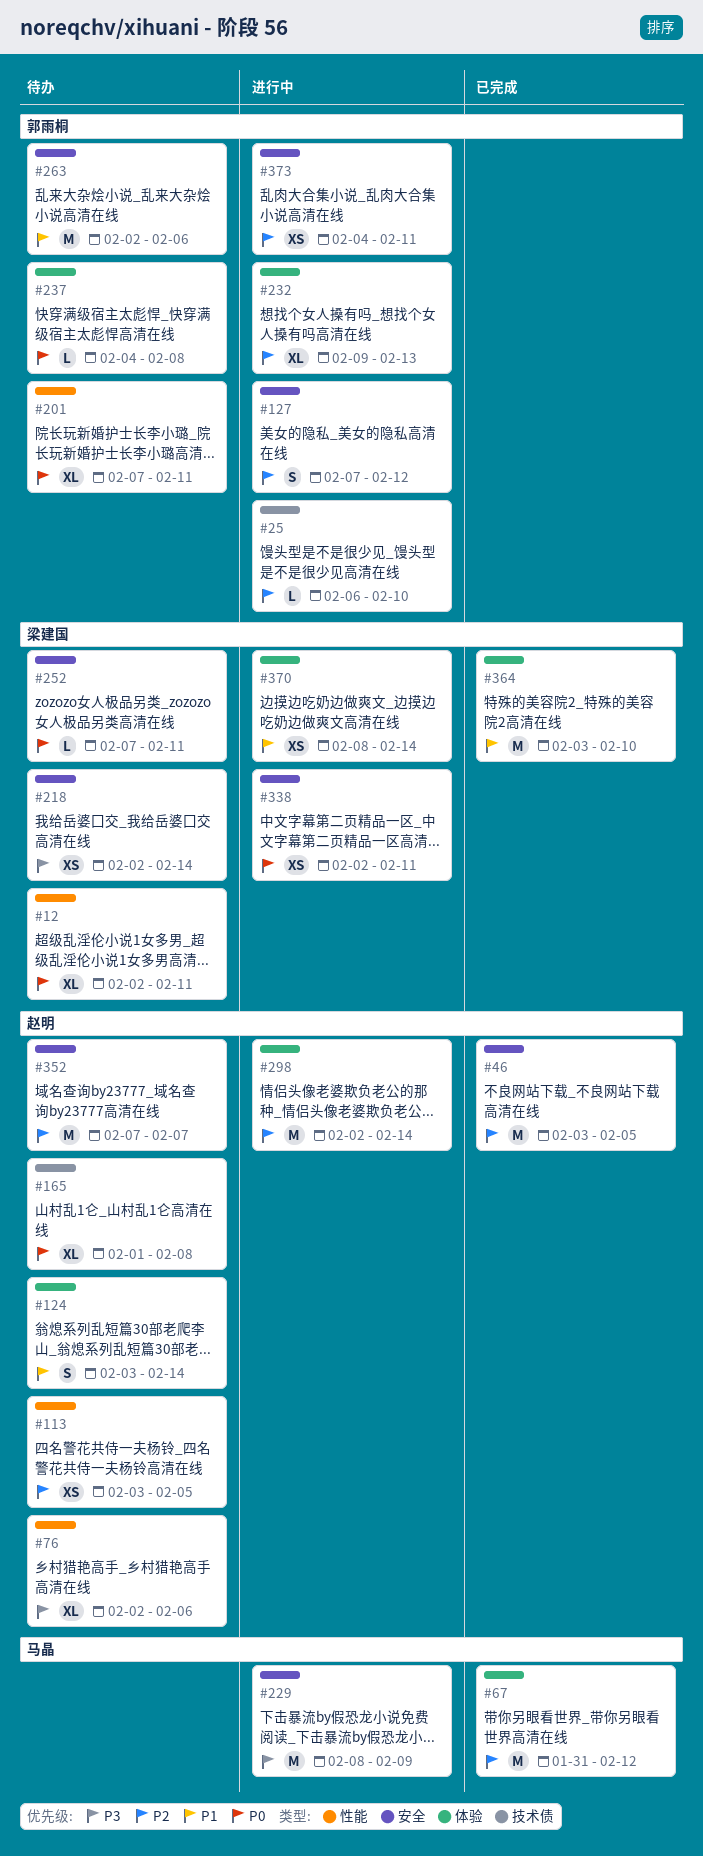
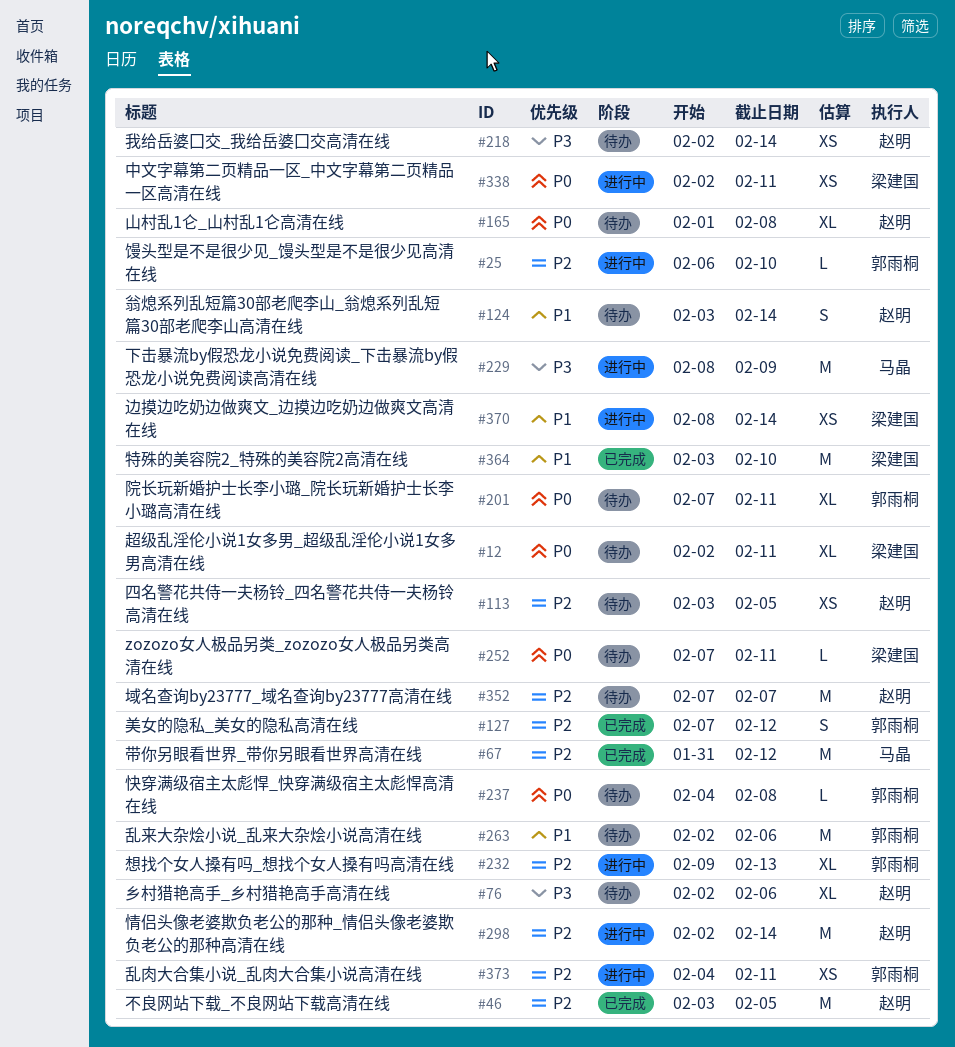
#127, status: 进行中 -> 已完成
#218, owner: 梁建国 -> 赵明

